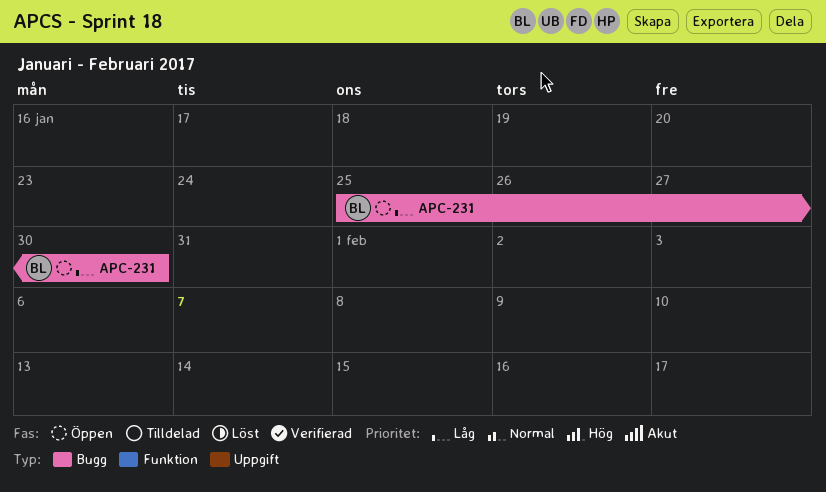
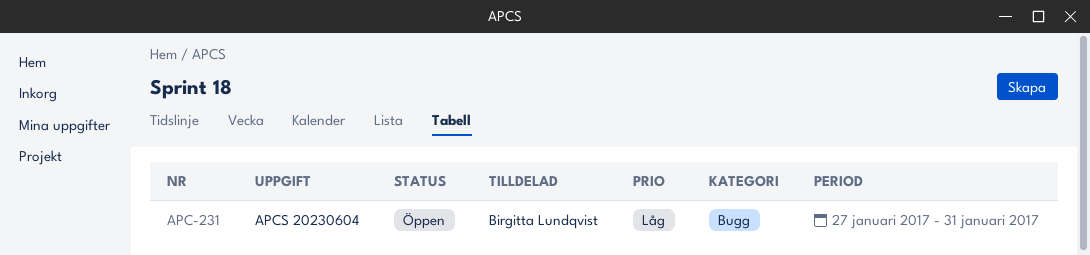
APC-231, start: Jan 25 -> Jan 27
APC-231, due: Jan 30 -> Jan 31

